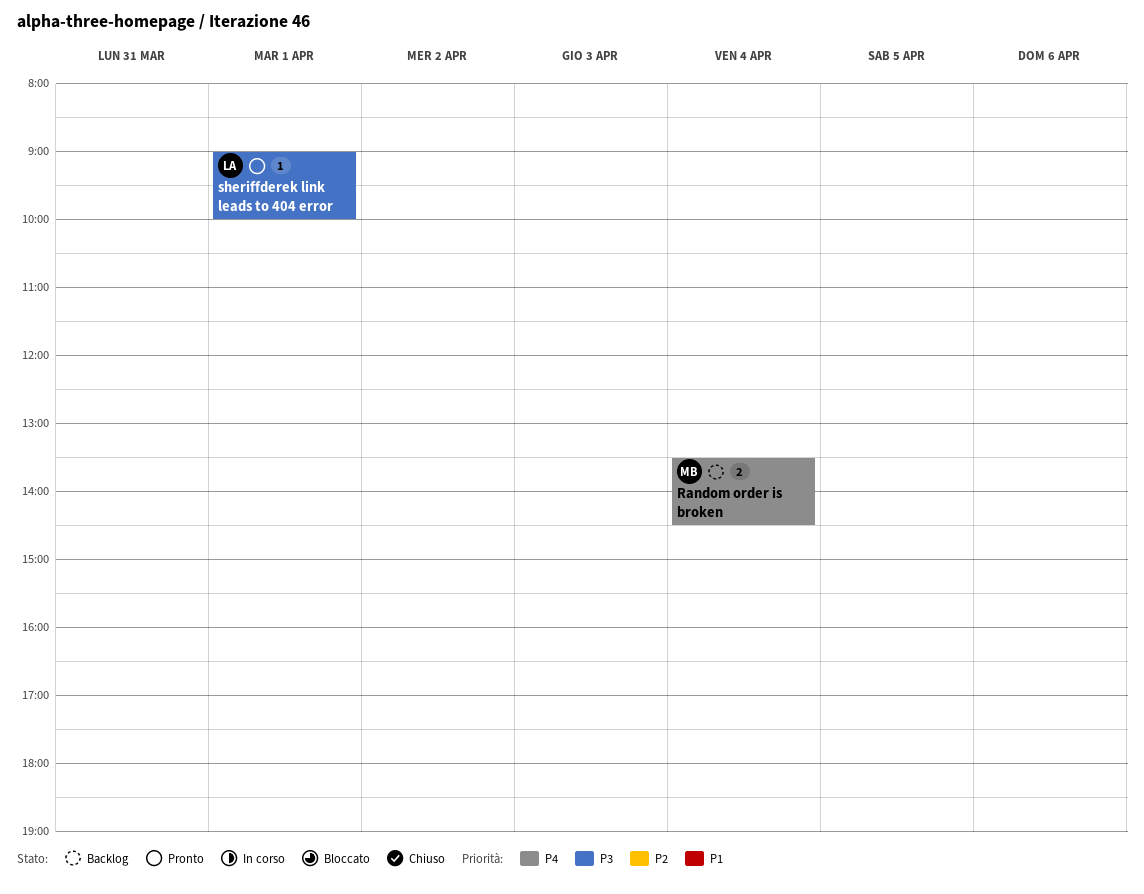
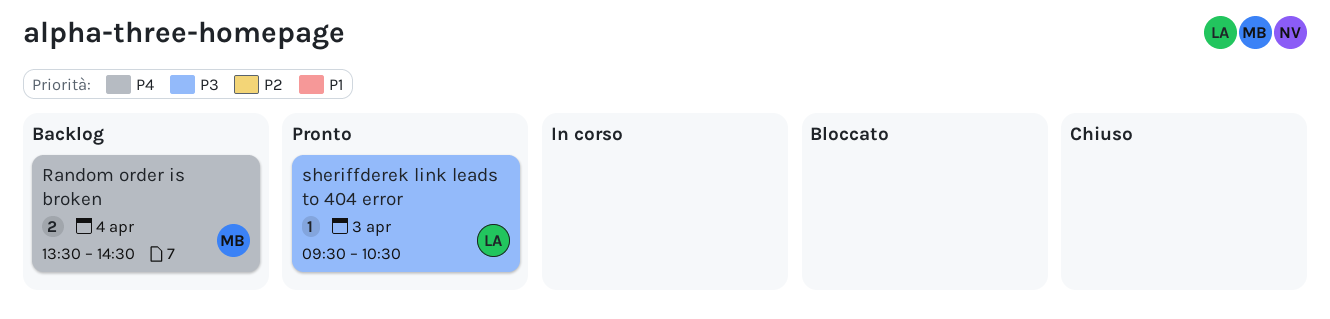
sheriffderek link leads to 404 error, day: Apr 1 -> Apr 3
sheriffderek link leads to 404 error, begins: 09:00 -> 09:30
sheriffderek link leads to 404 error, ends: 10:00 -> 10:30

